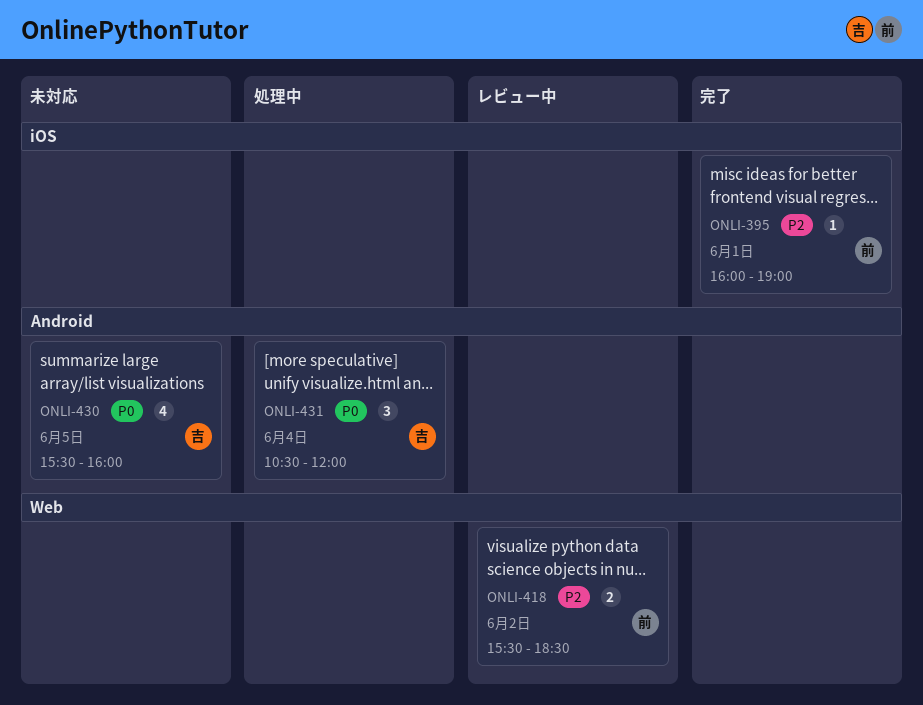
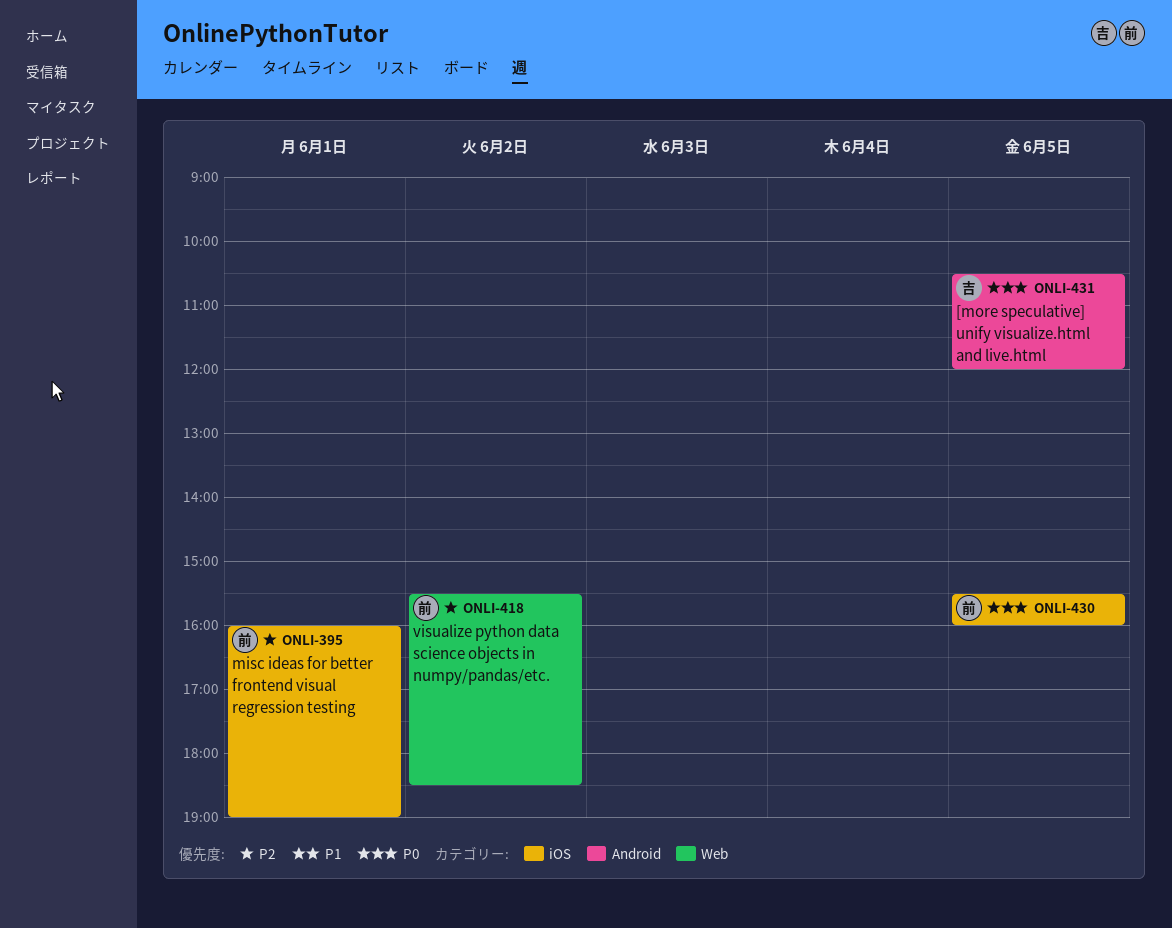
ONLI-430, owner: 吉 -> 前
ONLI-430, label: Android -> iOS
ONLI-431, day: Jun 4 -> Jun 5

